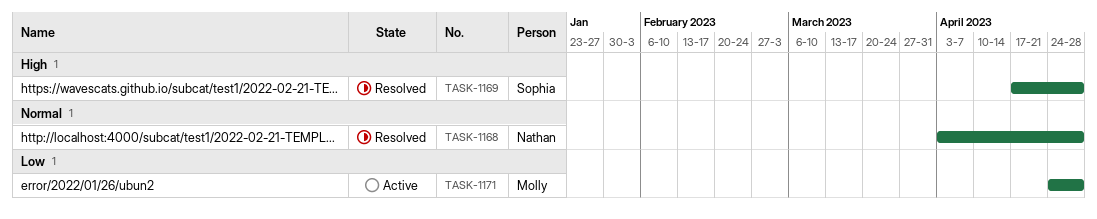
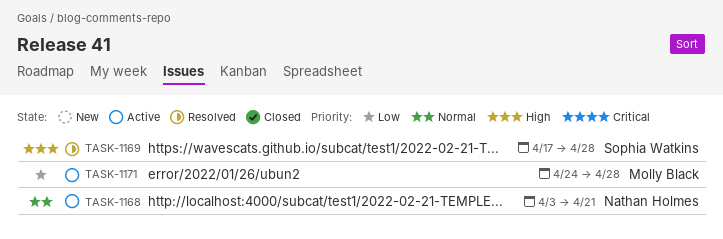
TASK-1168, status: Resolved -> Active
TASK-1168, due: Apr 28 -> Apr 21

